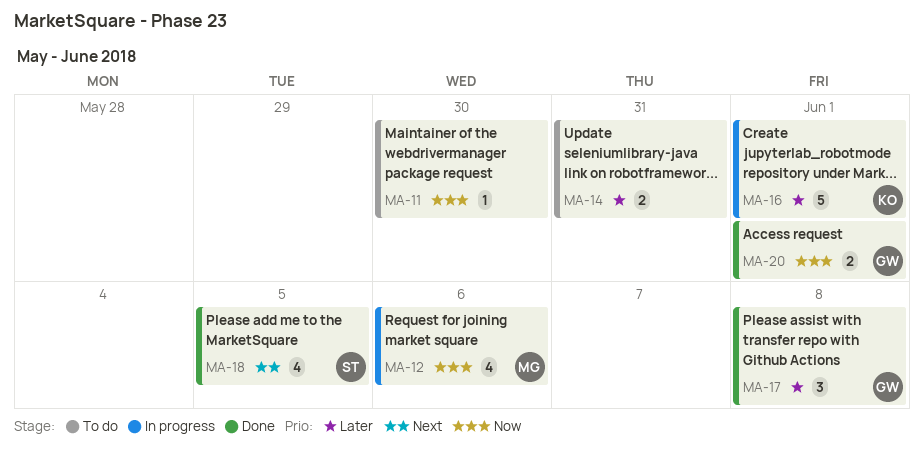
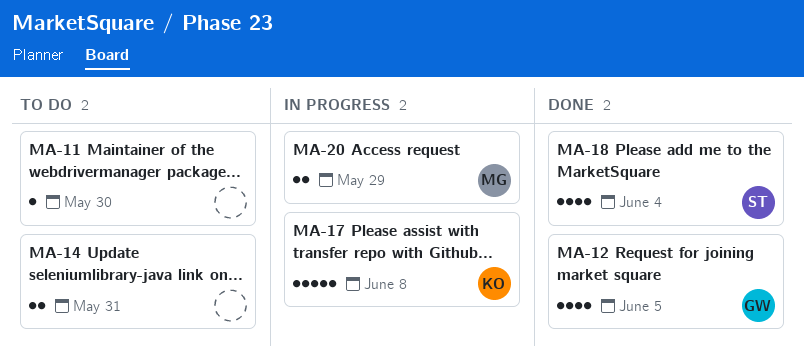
MA-12, status: In progress -> Done
MA-12, owner: MG -> GW
MA-12, due: Jun 6 -> Jun 5
MA-16: present -> none
MA-17, status: Done -> In progress
MA-17, owner: GW -> KO
MA-17, estimate: 3 -> 5
MA-18, due: Jun 5 -> Jun 4
MA-20, status: Done -> In progress
MA-20, owner: GW -> MG
MA-20, due: Jun 1 -> May 29

